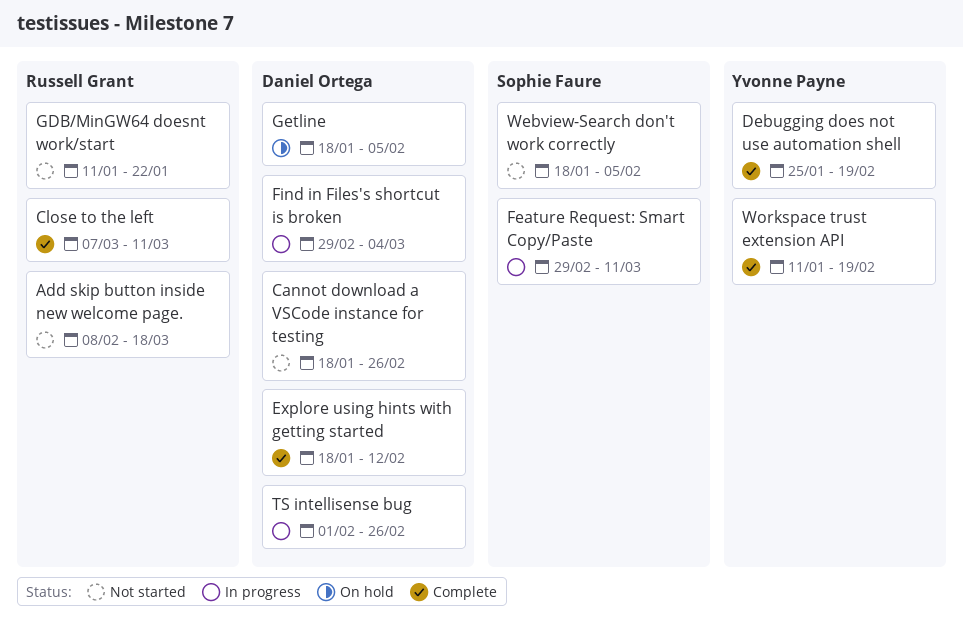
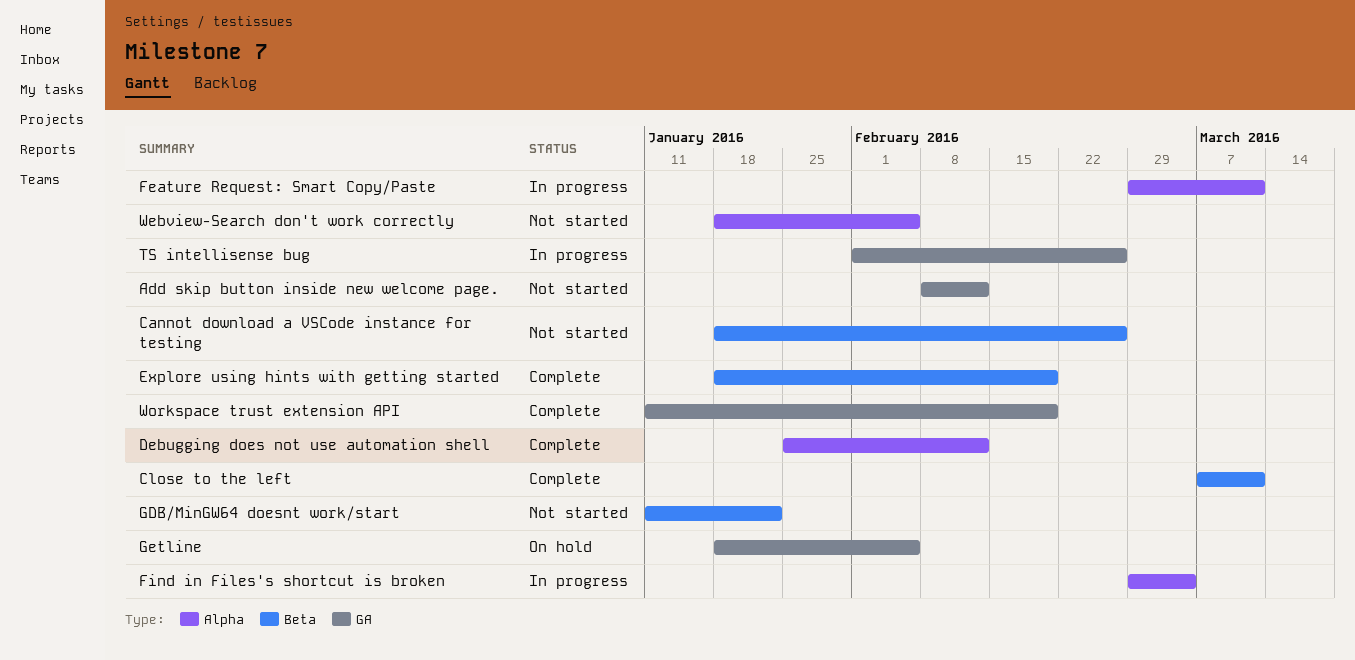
Add skip button inside new welcome page., due: Mar 18 -> Feb 12
Debugging does not use automation shell, due: Feb 19 -> Feb 12
Explore using hints with getting started, due: Feb 12 -> Feb 19

